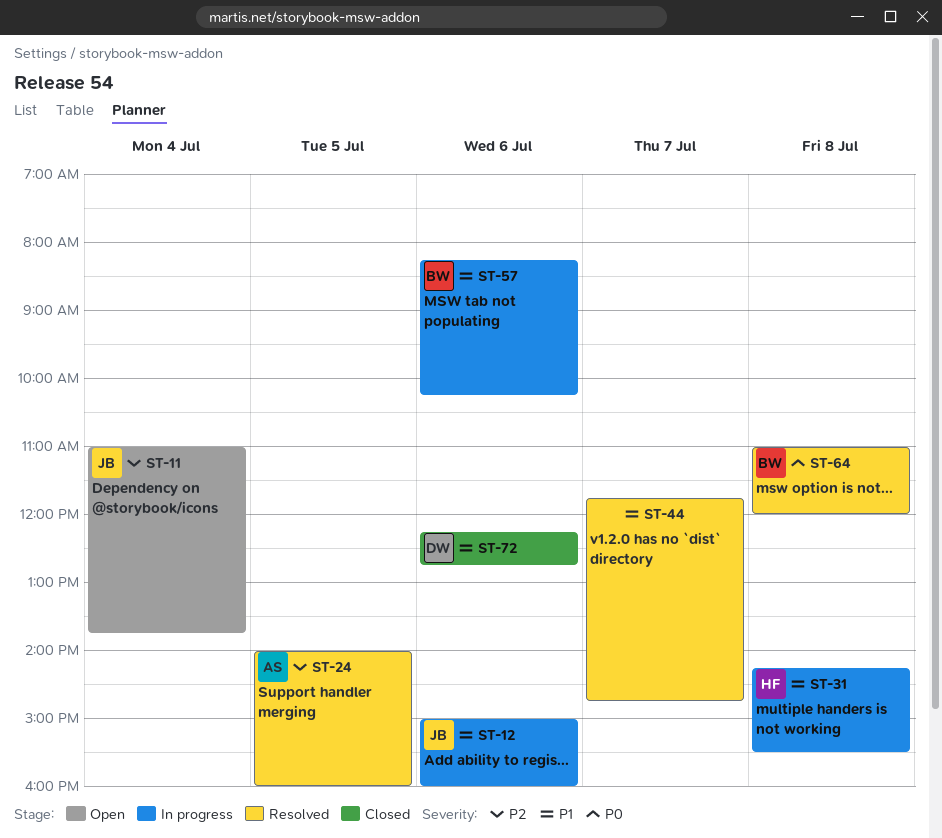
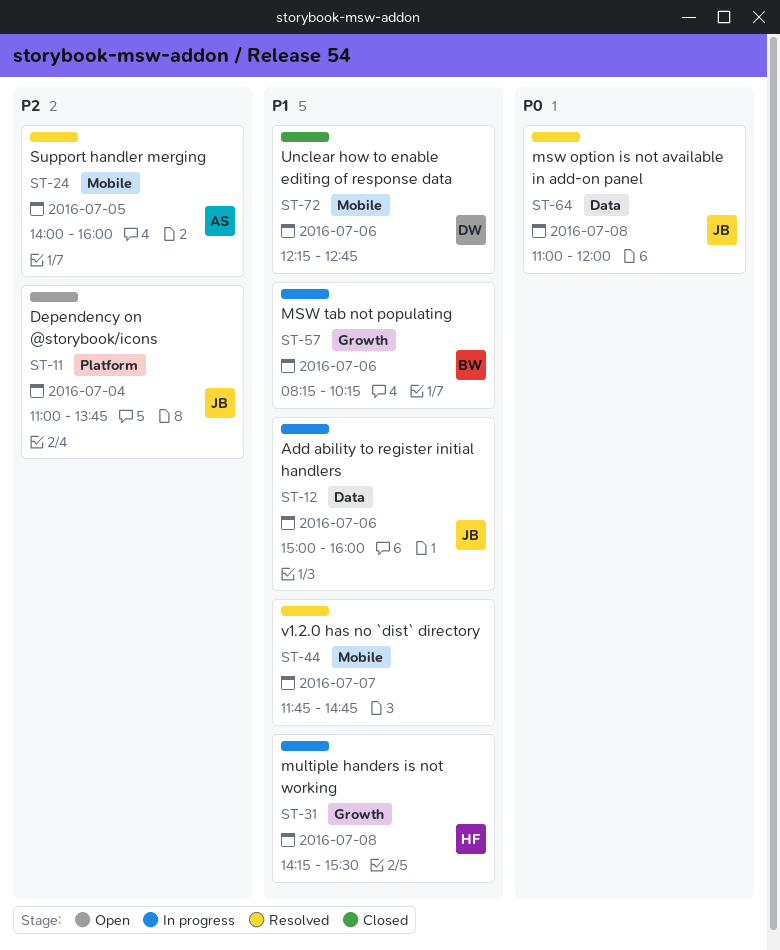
ST-64, owner: BW -> JB

